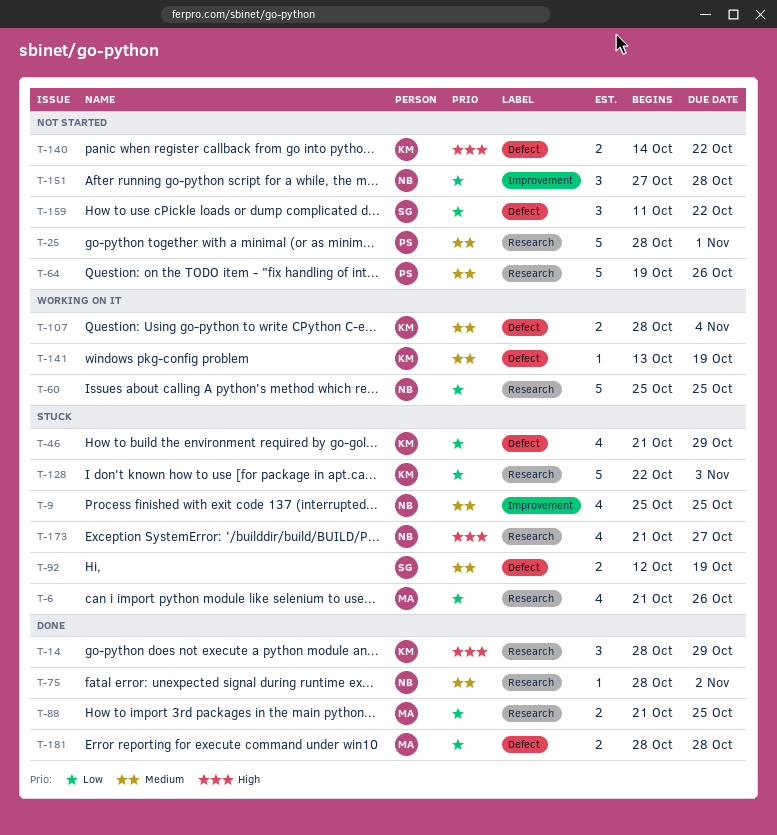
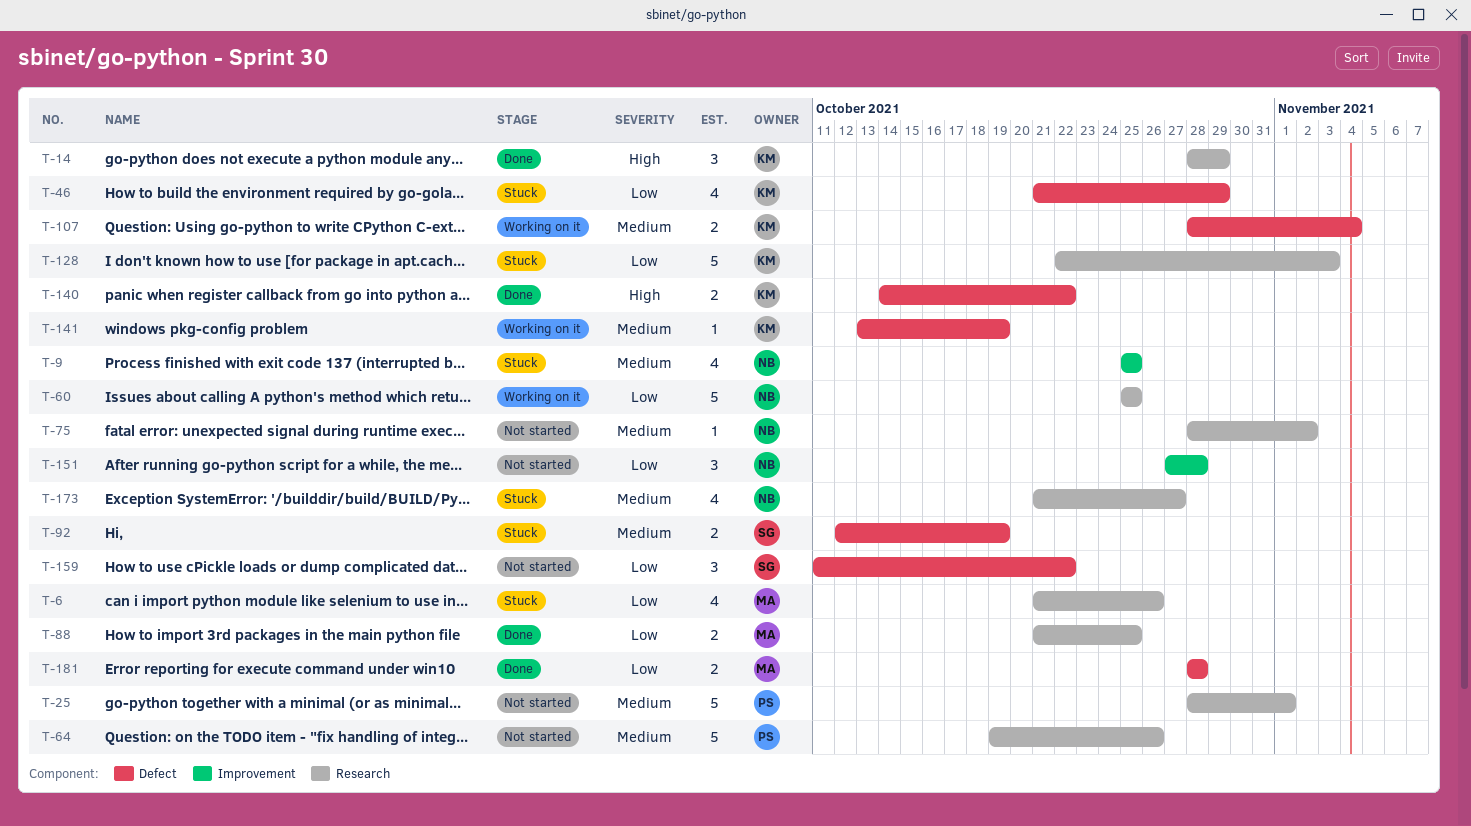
T-75, status: Done -> Not started
T-140, status: Not started -> Done
T-173, priority: High -> Medium

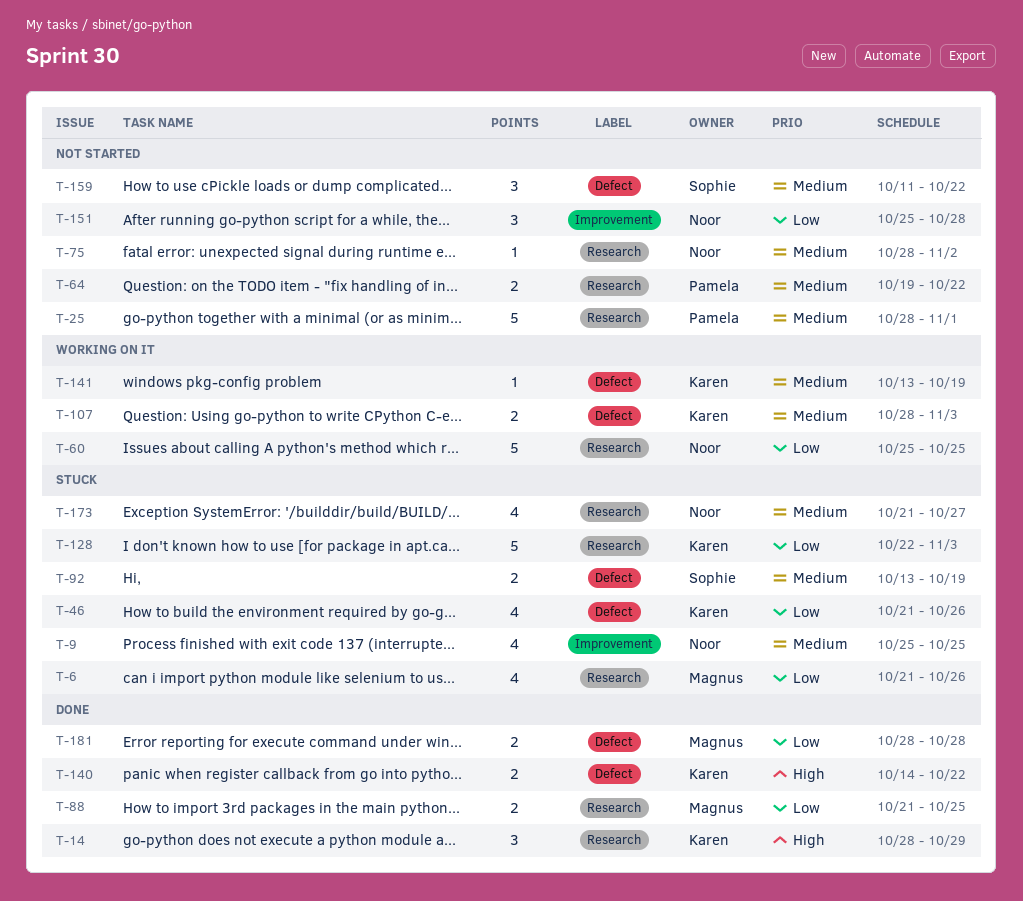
T-46, due: Oct 29 -> Oct 26
T-64, estimate: 5 -> 2
T-64, due: Oct 26 -> Oct 22
T-92, start: Oct 12 -> Oct 13
T-107, due: Nov 4 -> Nov 3
T-151, start: Oct 27 -> Oct 25
T-159, priority: Low -> Medium

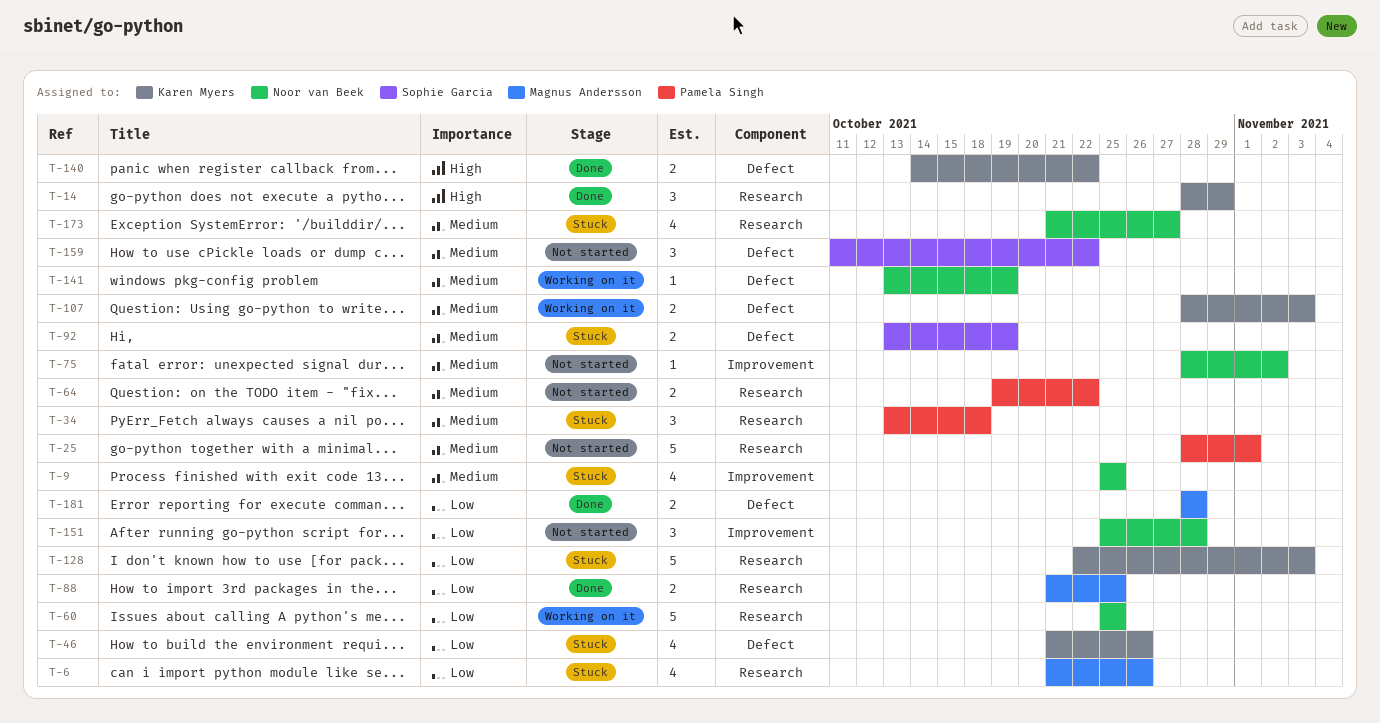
T-34: none -> present
T-75, label: Research -> Improvement
T-141, owner: Karen Myers -> Noor van Beek

